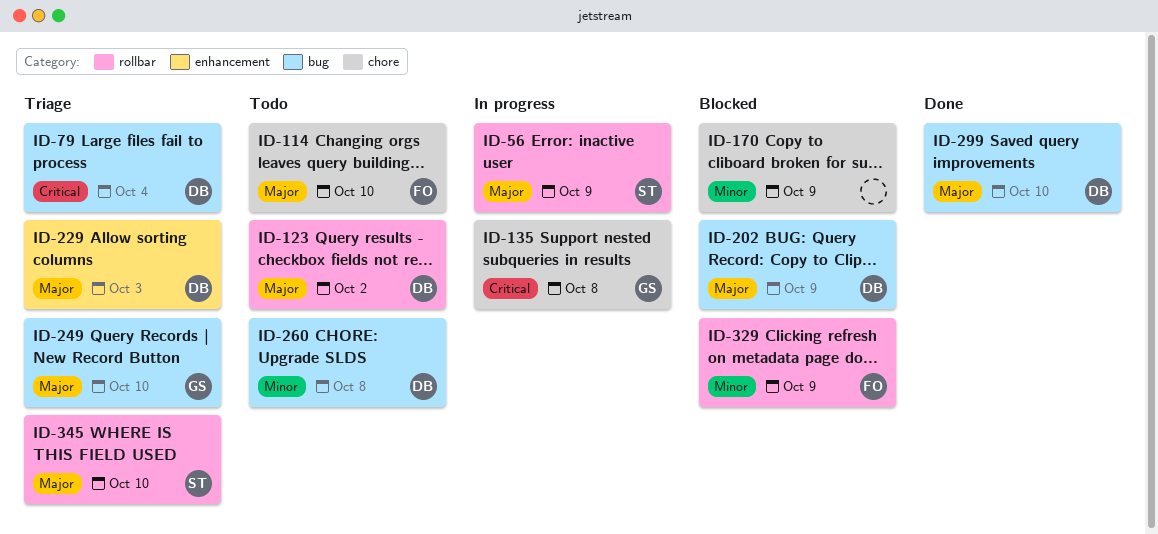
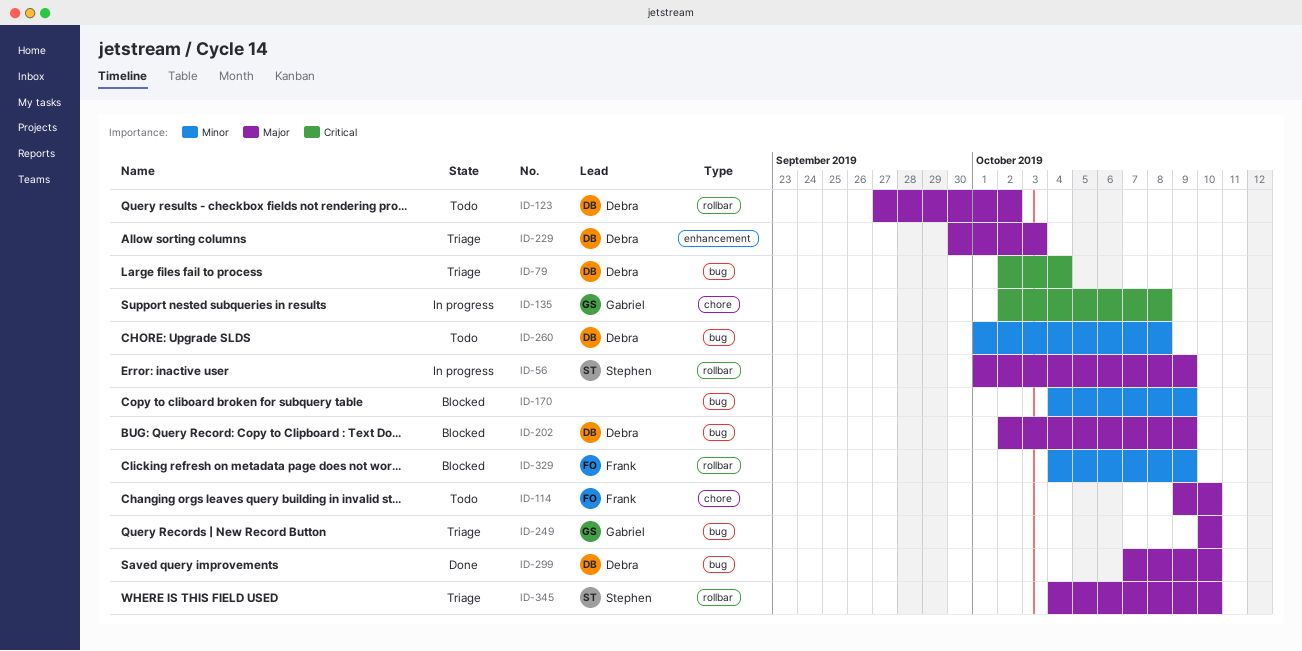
ID-170, label: chore -> bug

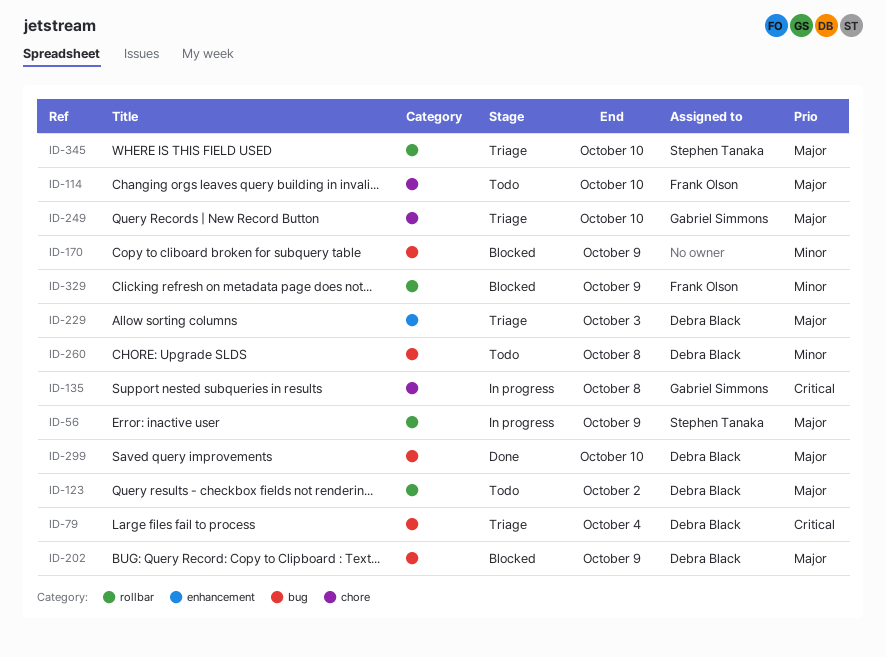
ID-249, label: bug -> chore

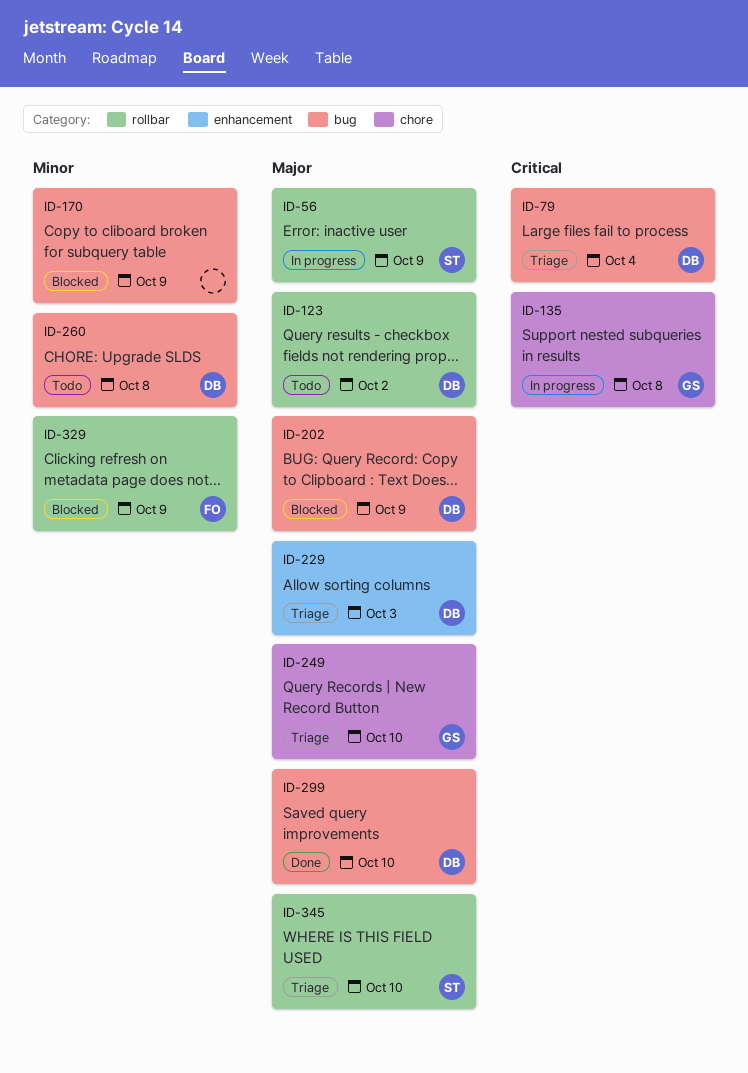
ID-114: present -> none

